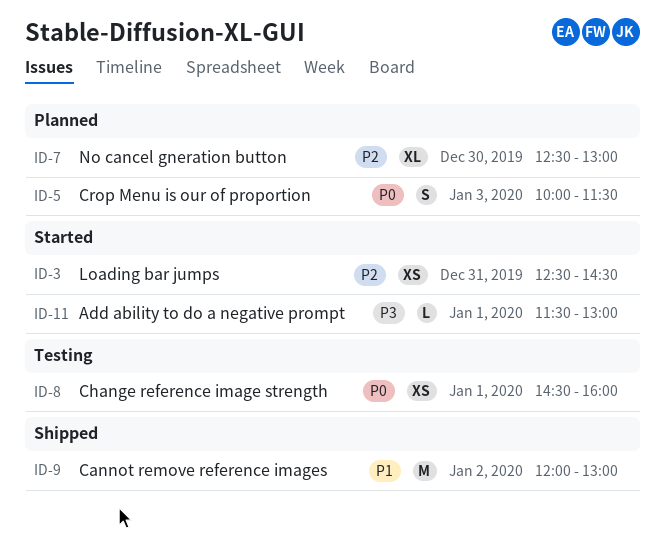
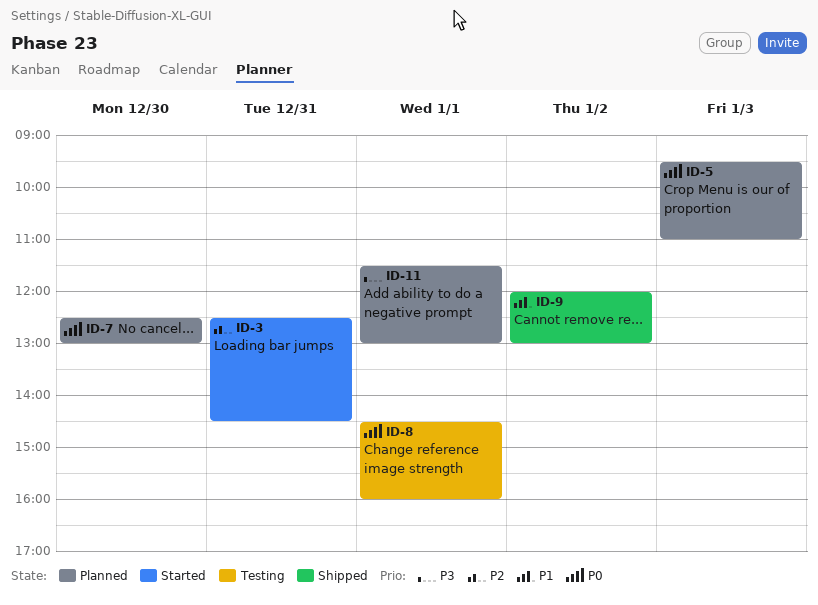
ID-5, begins: 10:00 -> 09:30
ID-5, ends: 11:30 -> 11:00
ID-7, priority: P2 -> P0
ID-11, status: Started -> Planned

